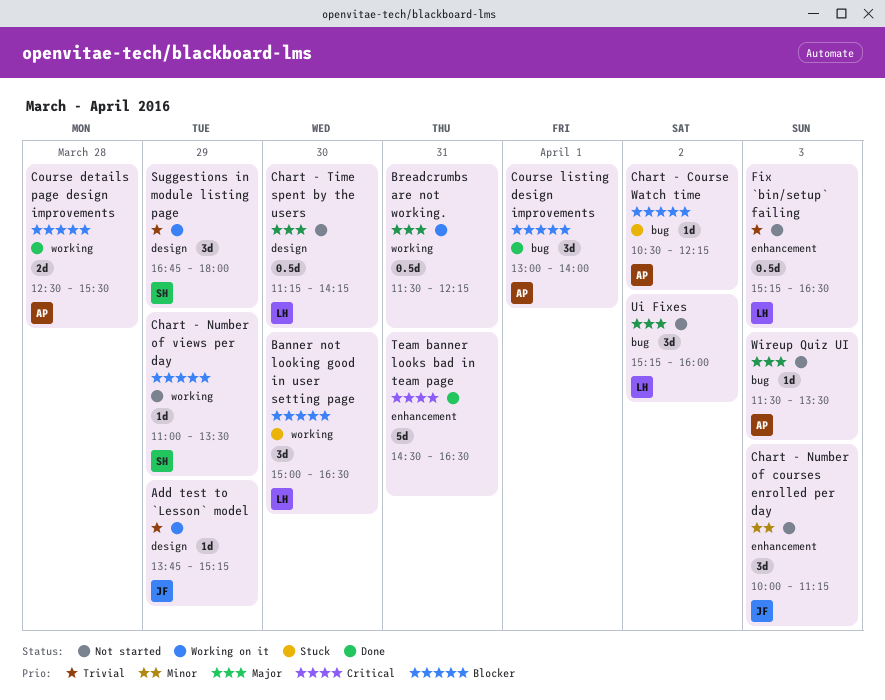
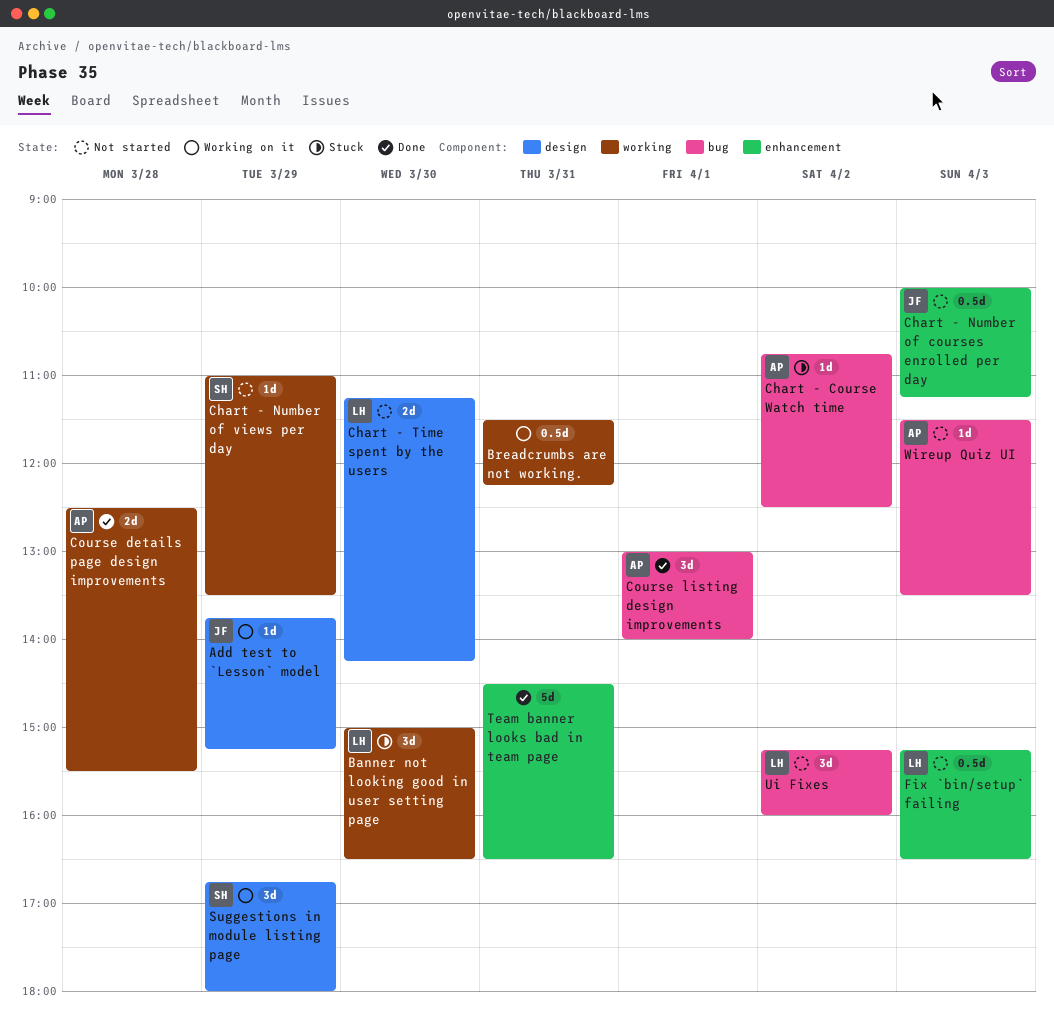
Chart - Course Watch time, begins: 10:30 -> 10:45
Chart - Course Watch time, ends: 12:15 -> 12:30
Chart - Number of courses enrolled per day, estimate: 3d -> 0.5d
Chart - Time spent by the users, estimate: 0.5d -> 2d

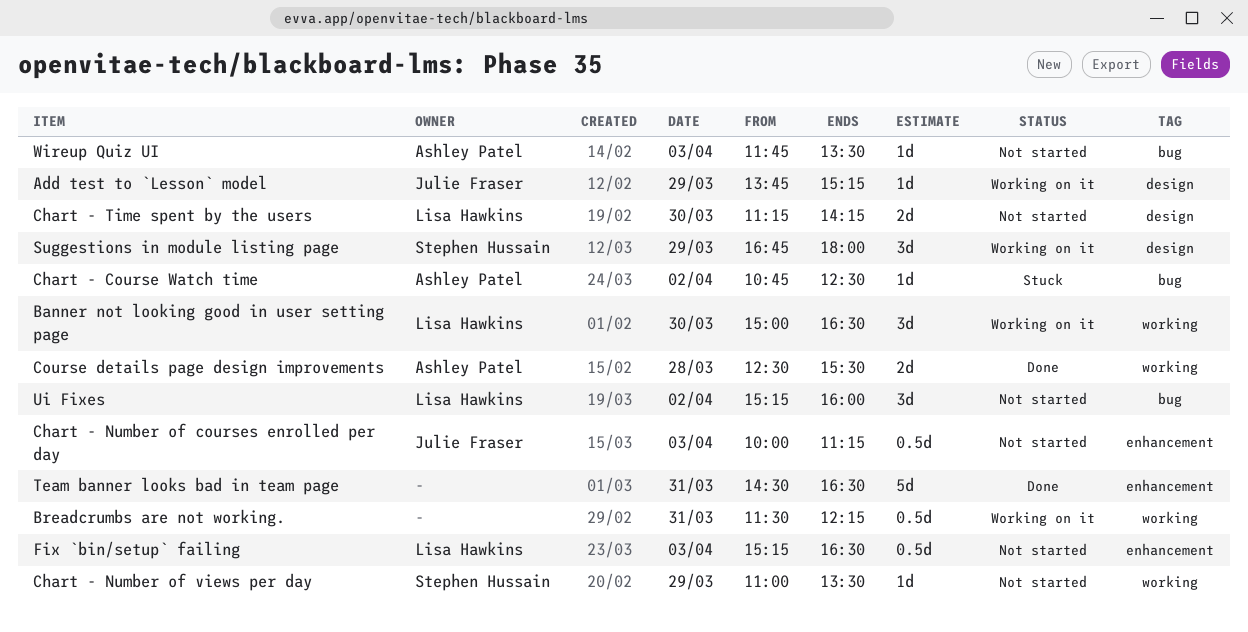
Banner not looking good in user setting page, status: Stuck -> Working on it
Course listing design improvements: present -> none
Wireup Quiz UI, begins: 11:30 -> 11:45

